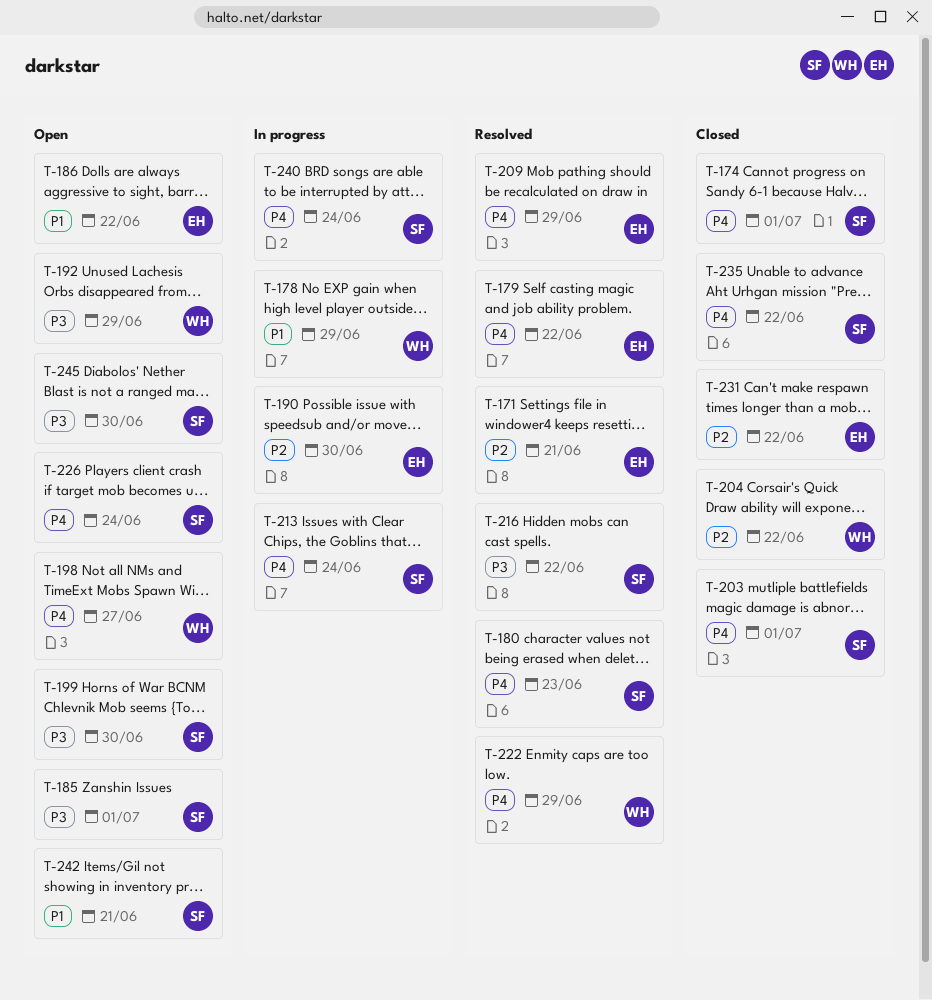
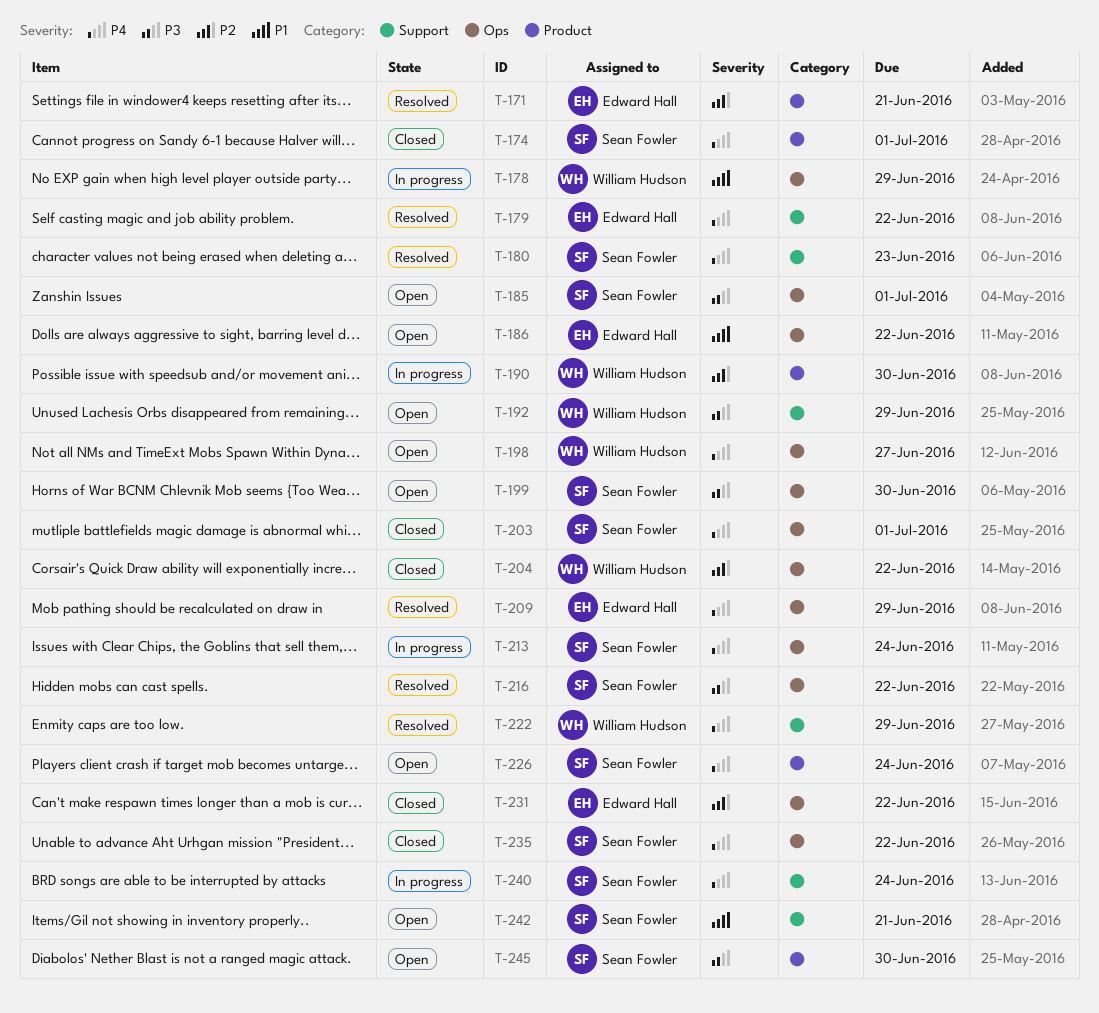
T-190, owner: Edward Hall -> William Hudson

